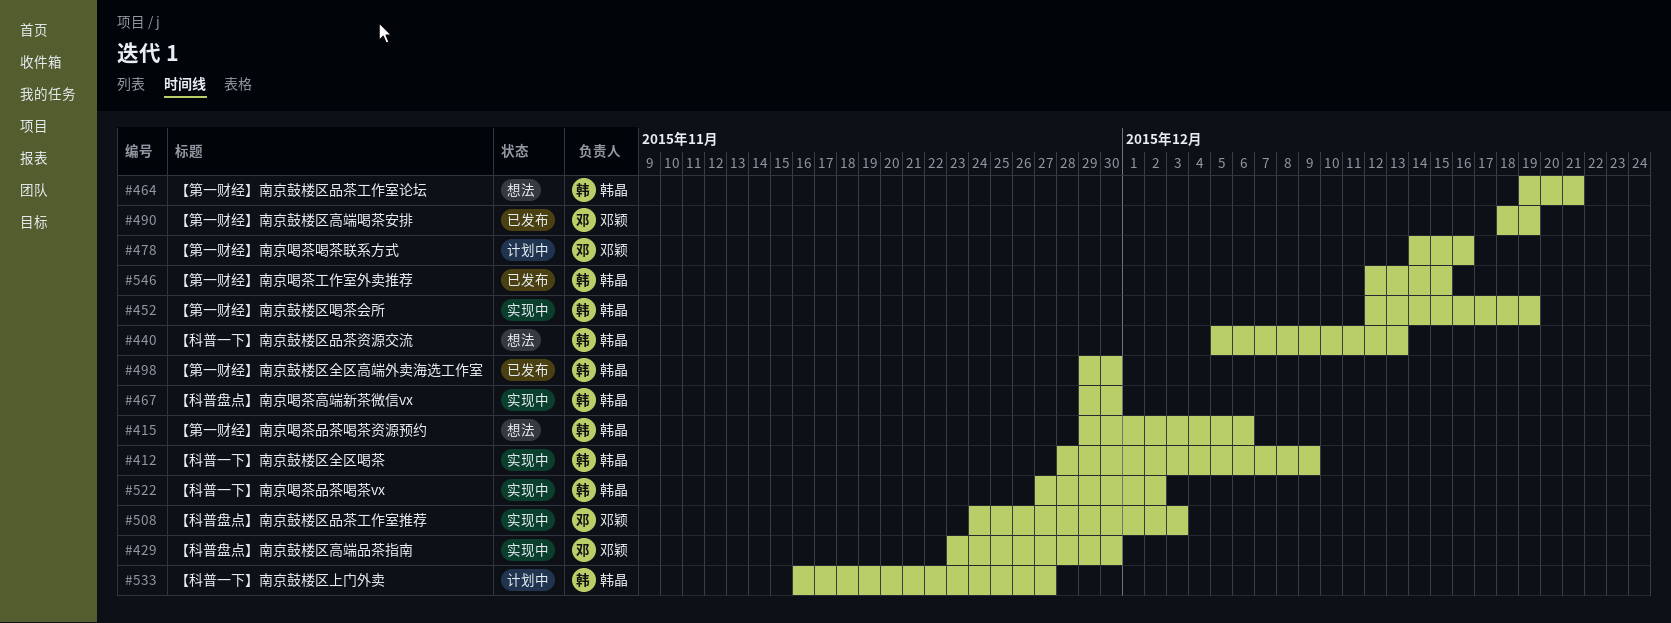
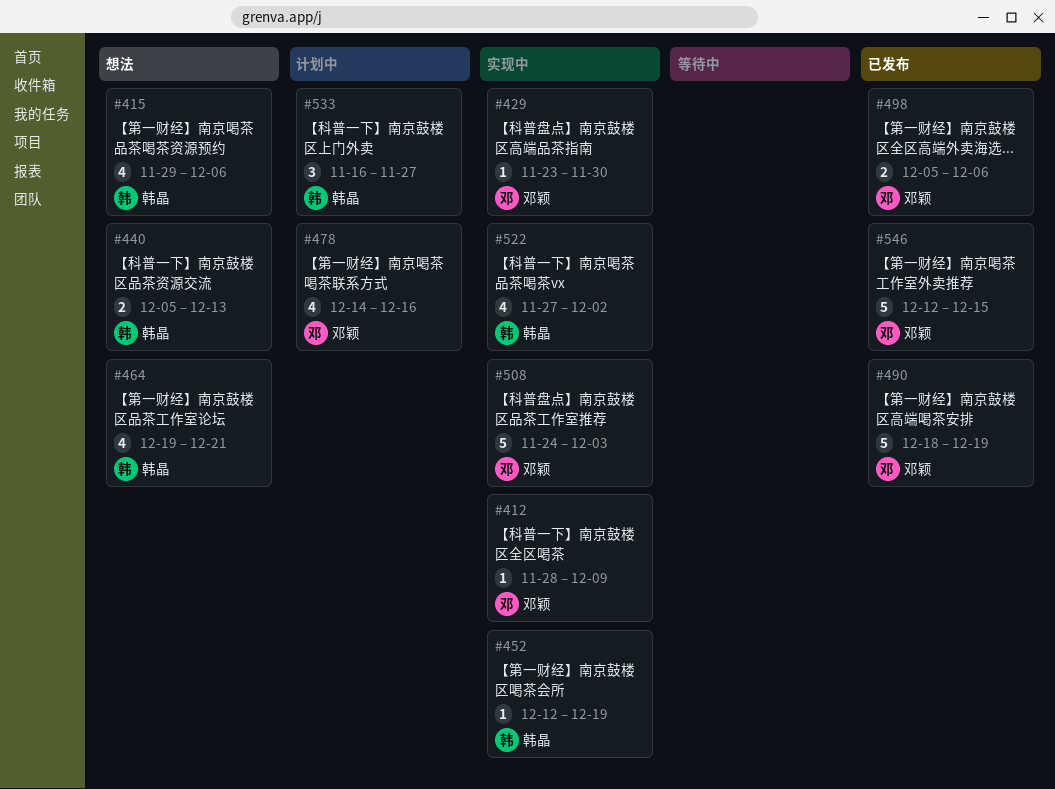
#412, owner: 韩晶 -> 邓颖
#467: present -> none
#498, owner: 韩晶 -> 邓颖
#498, start: Nov 29 -> Dec 5
#498, due: Nov 30 -> Dec 6
#546, owner: 韩晶 -> 邓颖

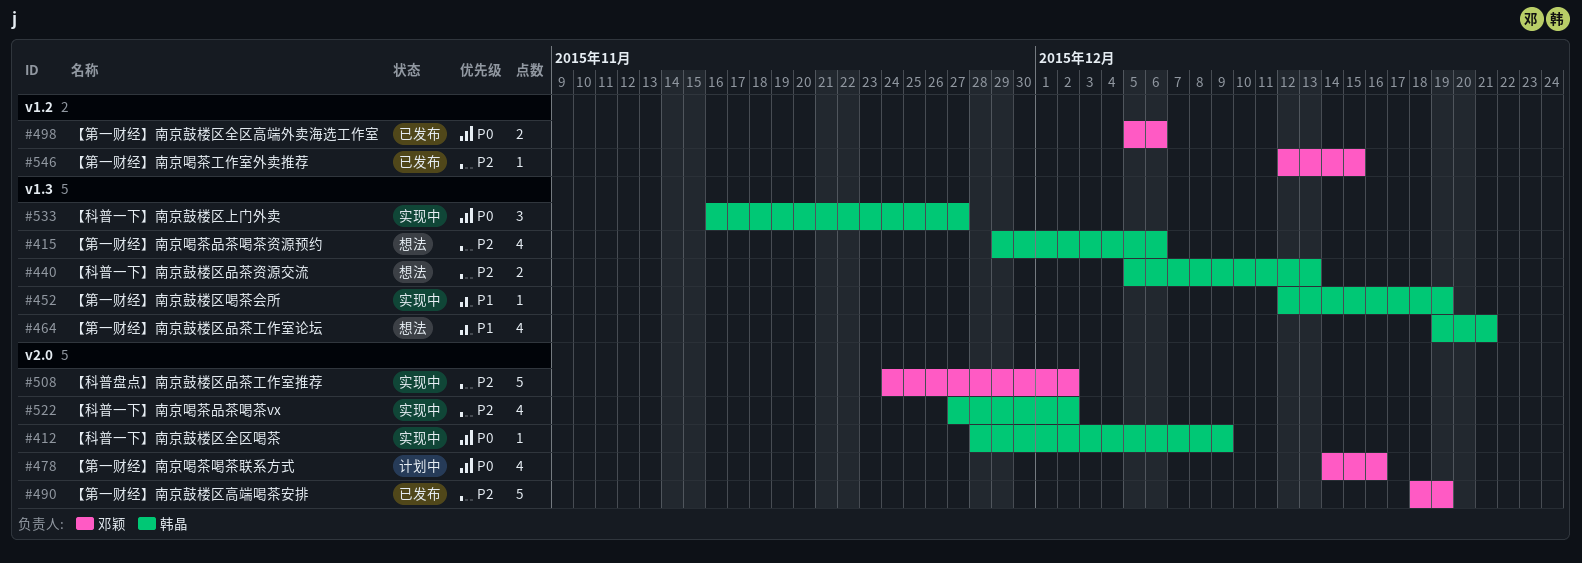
#412, owner: 邓颖 -> 韩晶
#429: present -> none
#508, due: Dec 3 -> Dec 2
#533, status: 计划中 -> 实现中
#546, estimate: 5 -> 1

